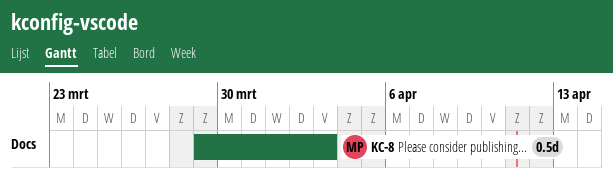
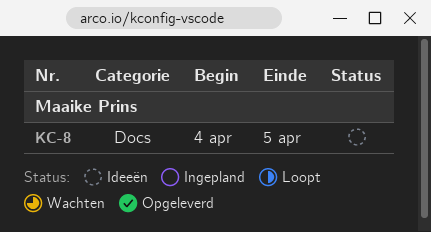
KC-8, start: Mar 29 -> Apr 4
KC-8, due: Apr 3 -> Apr 5

